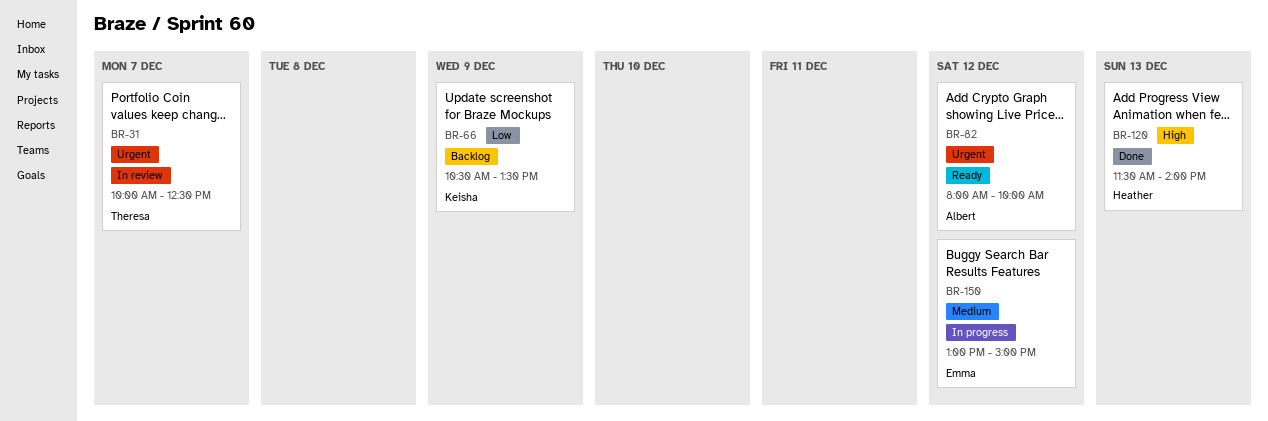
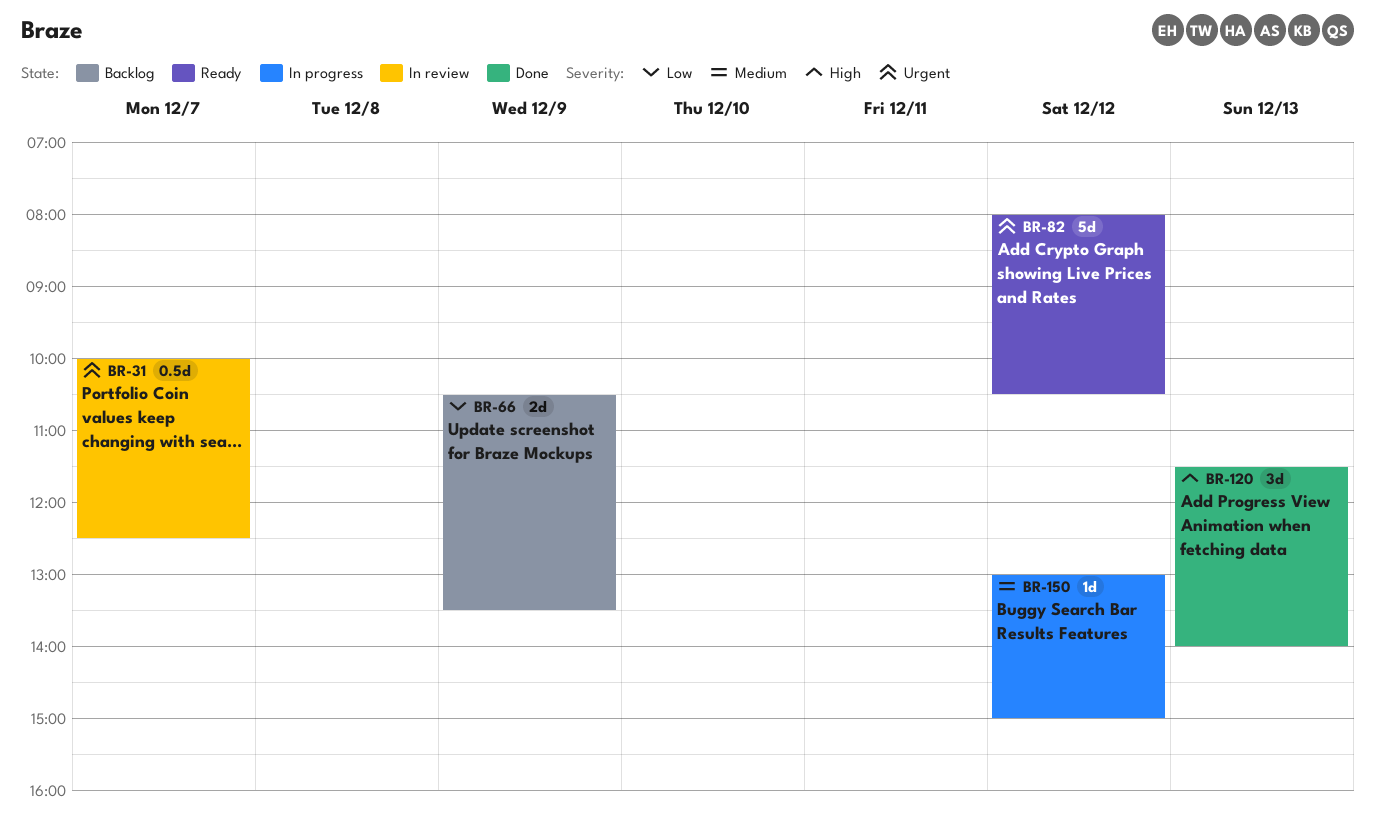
BR-82, ends: 10:00 -> 10:30

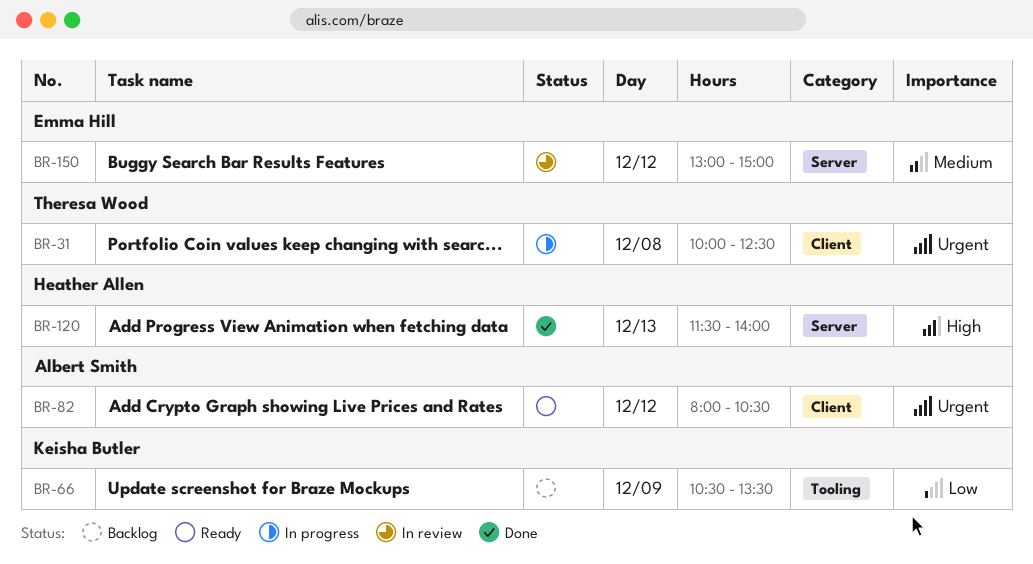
BR-31, status: In review -> In progress
BR-31, day: Dec 7 -> Dec 8
BR-150, status: In progress -> In review

